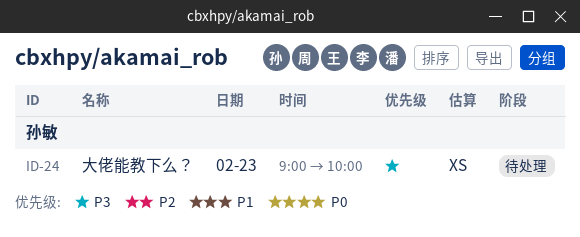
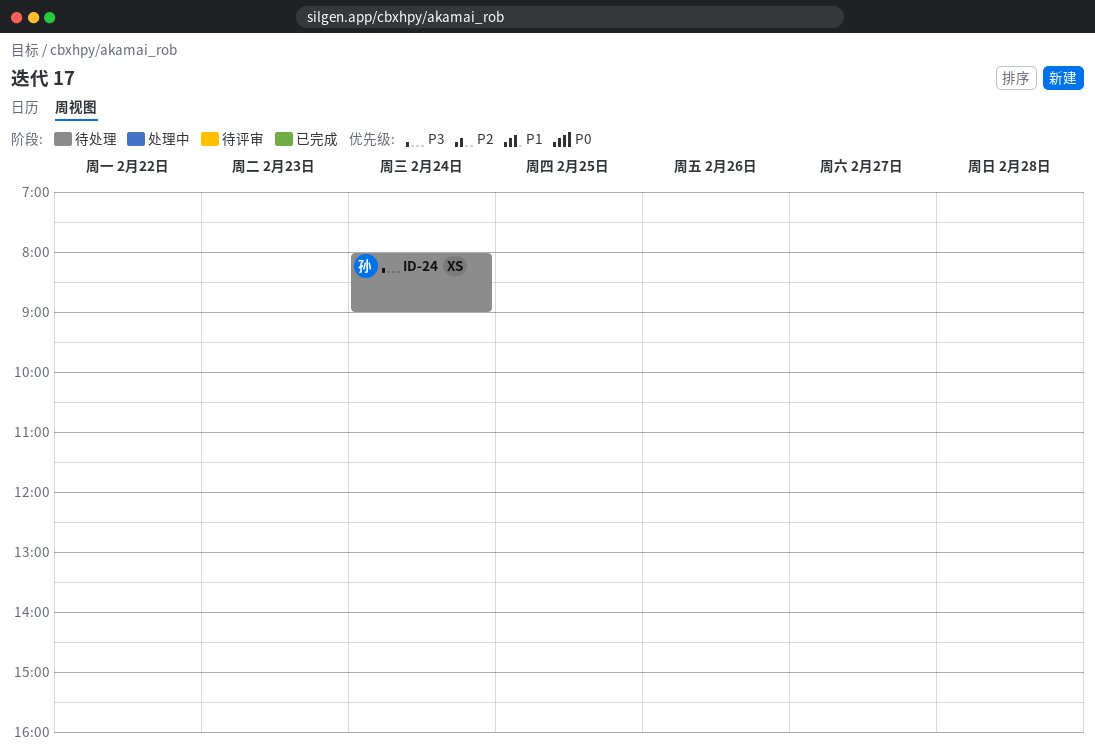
ID-24, day: Feb 23 -> Feb 24
ID-24, begins: 09:00 -> 08:00
ID-24, ends: 10:00 -> 09:00

